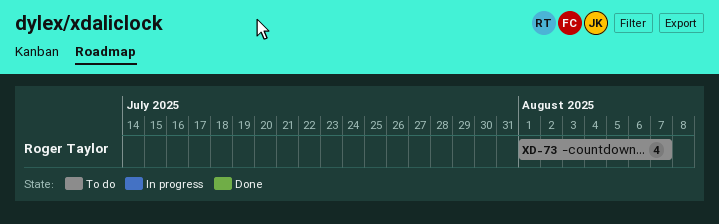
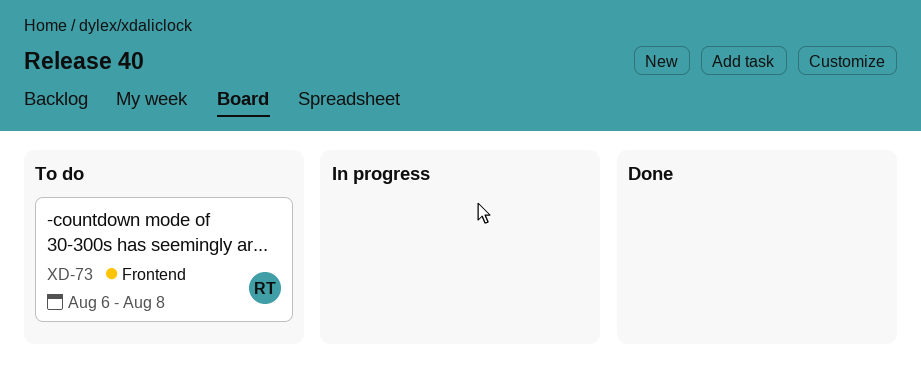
XD-73, start: Aug 1 -> Aug 6
XD-73, due: Aug 7 -> Aug 8

